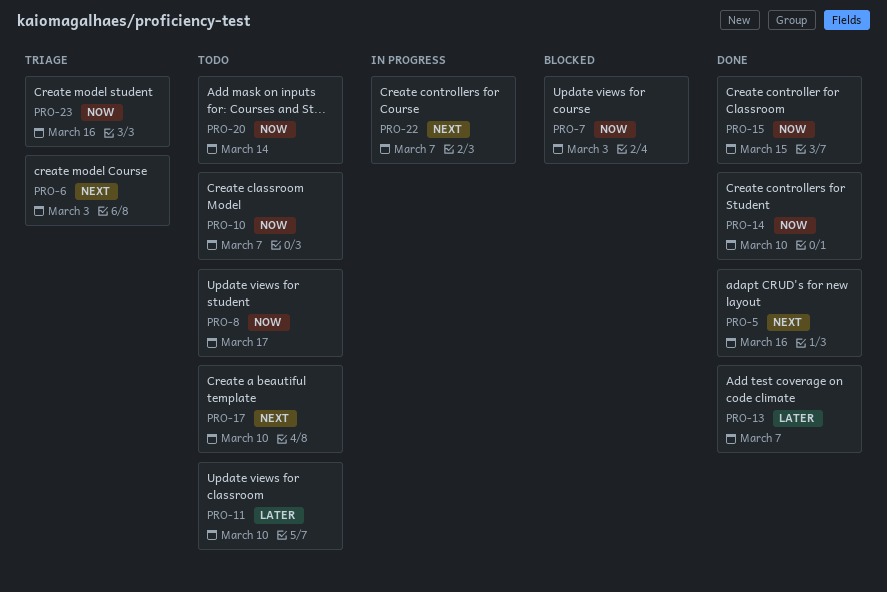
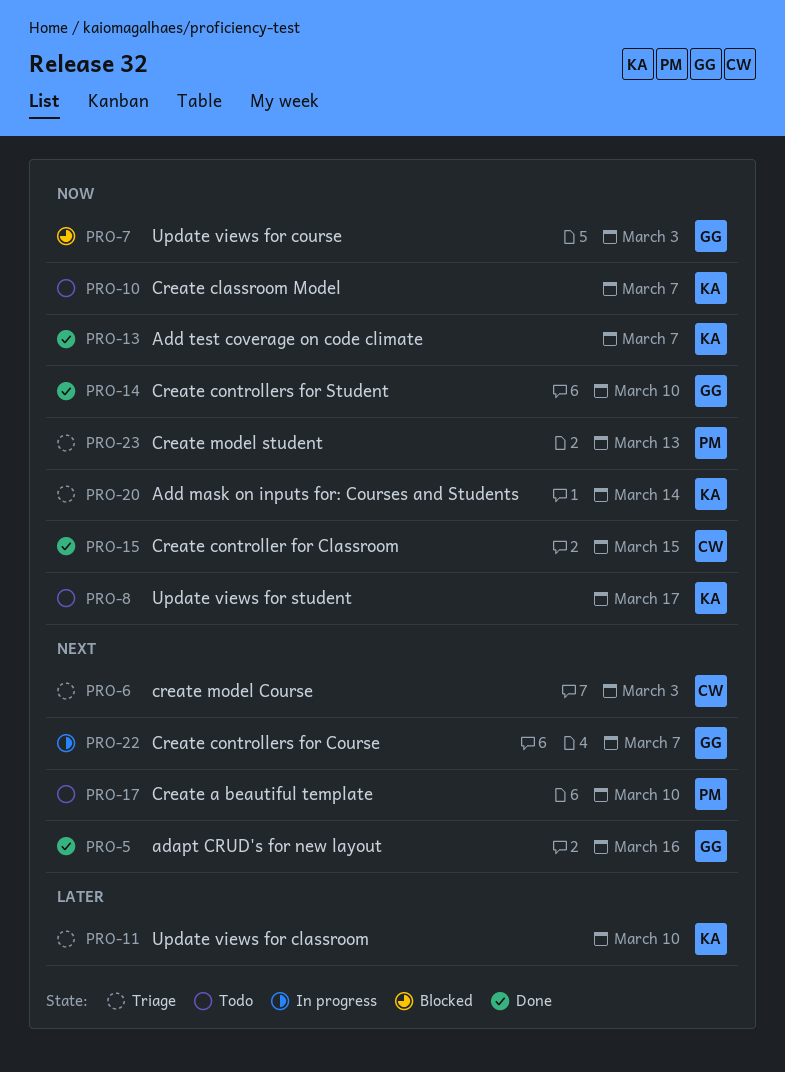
PRO-11, status: Todo -> Triage
PRO-13, priority: Later -> Now
PRO-20, status: Todo -> Triage
PRO-23, due: Mar 16 -> Mar 13

